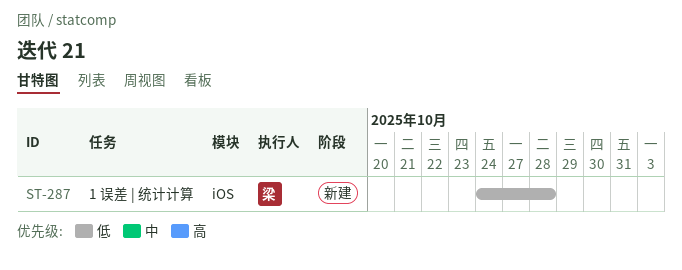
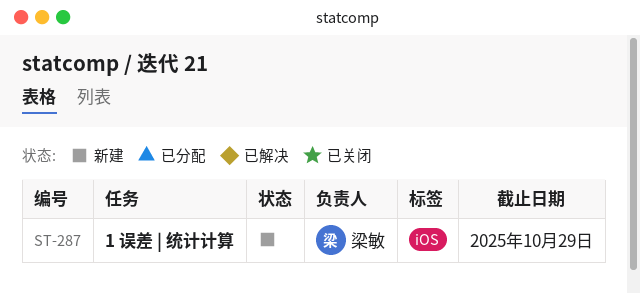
ST-287, due: Oct 28 -> Oct 29

